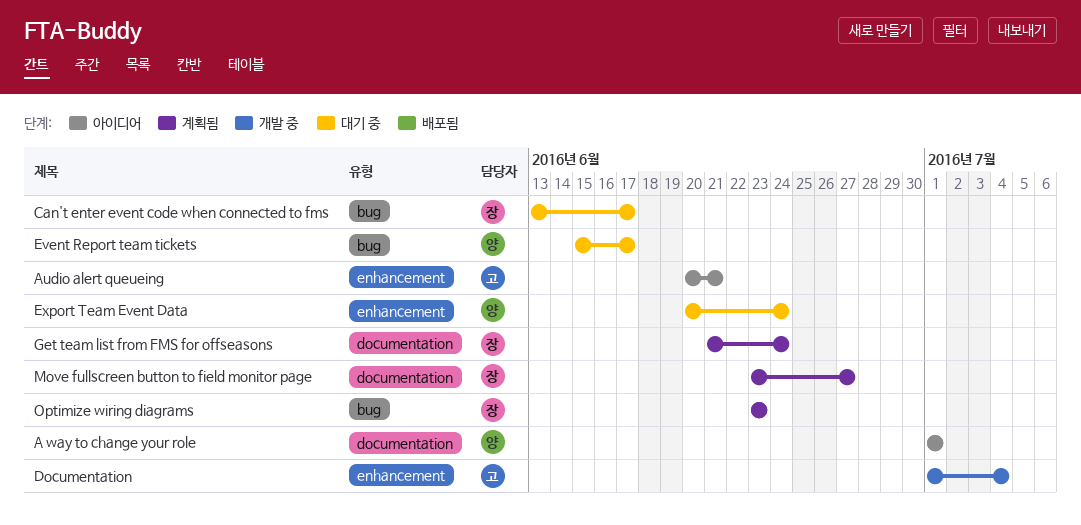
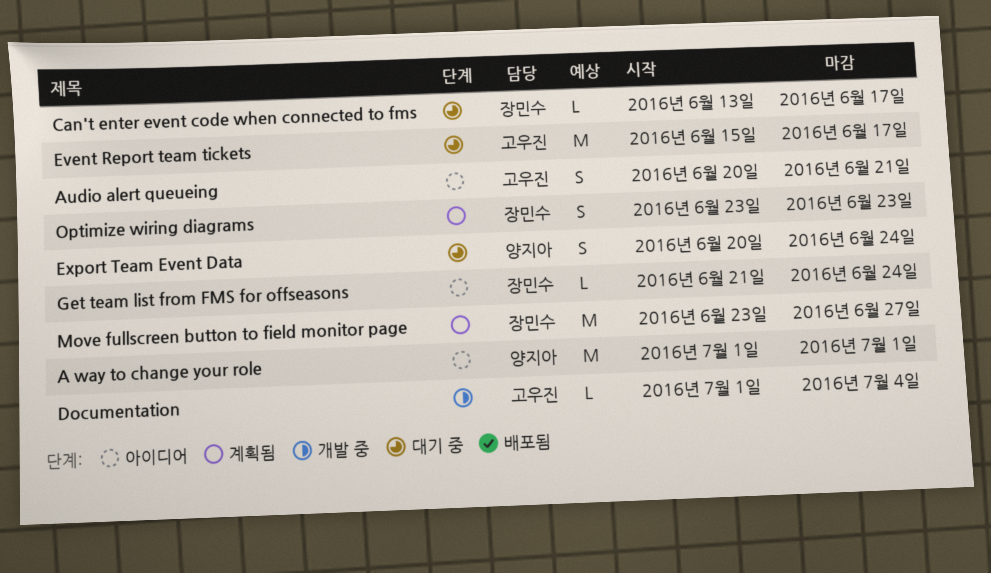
Event Report team tickets, owner: 양지아 -> 고우진
Get team list from FMS for offseasons, status: 계획됨 -> 아이디어

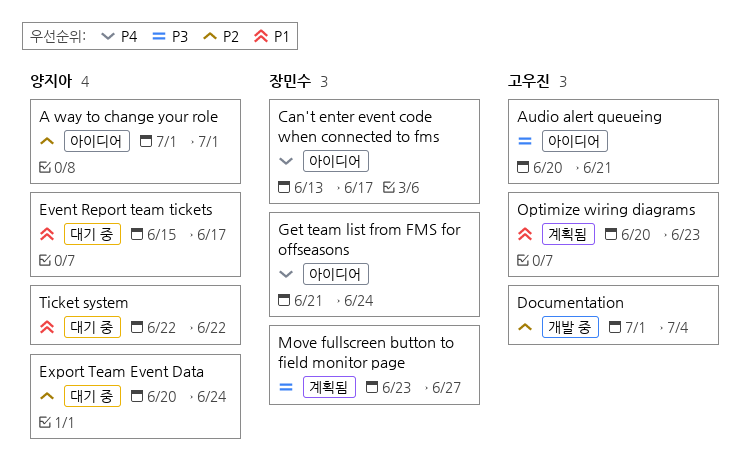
Can't enter event code when connected to fms, status: 대기 중 -> 아이디어
Event Report team tickets, owner: 고우진 -> 양지아
Optimize wiring diagrams, owner: 장민수 -> 고우진
Optimize wiring diagrams, start: Jun 23 -> Jun 20
Ticket system: none -> present

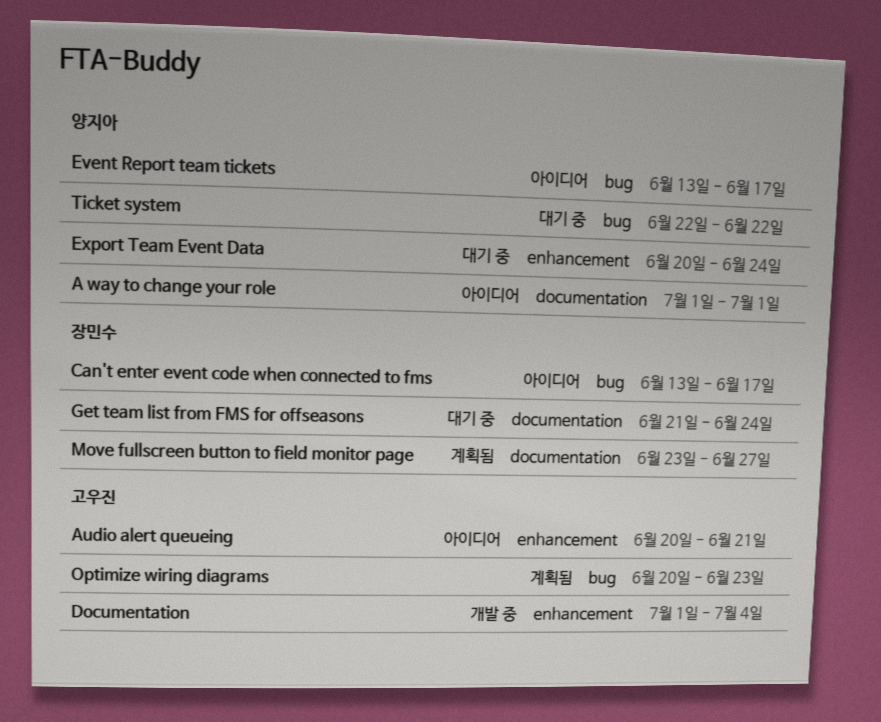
Event Report team tickets, status: 대기 중 -> 아이디어
Event Report team tickets, start: Jun 15 -> Jun 13
Get team list from FMS for offseasons, status: 아이디어 -> 대기 중

